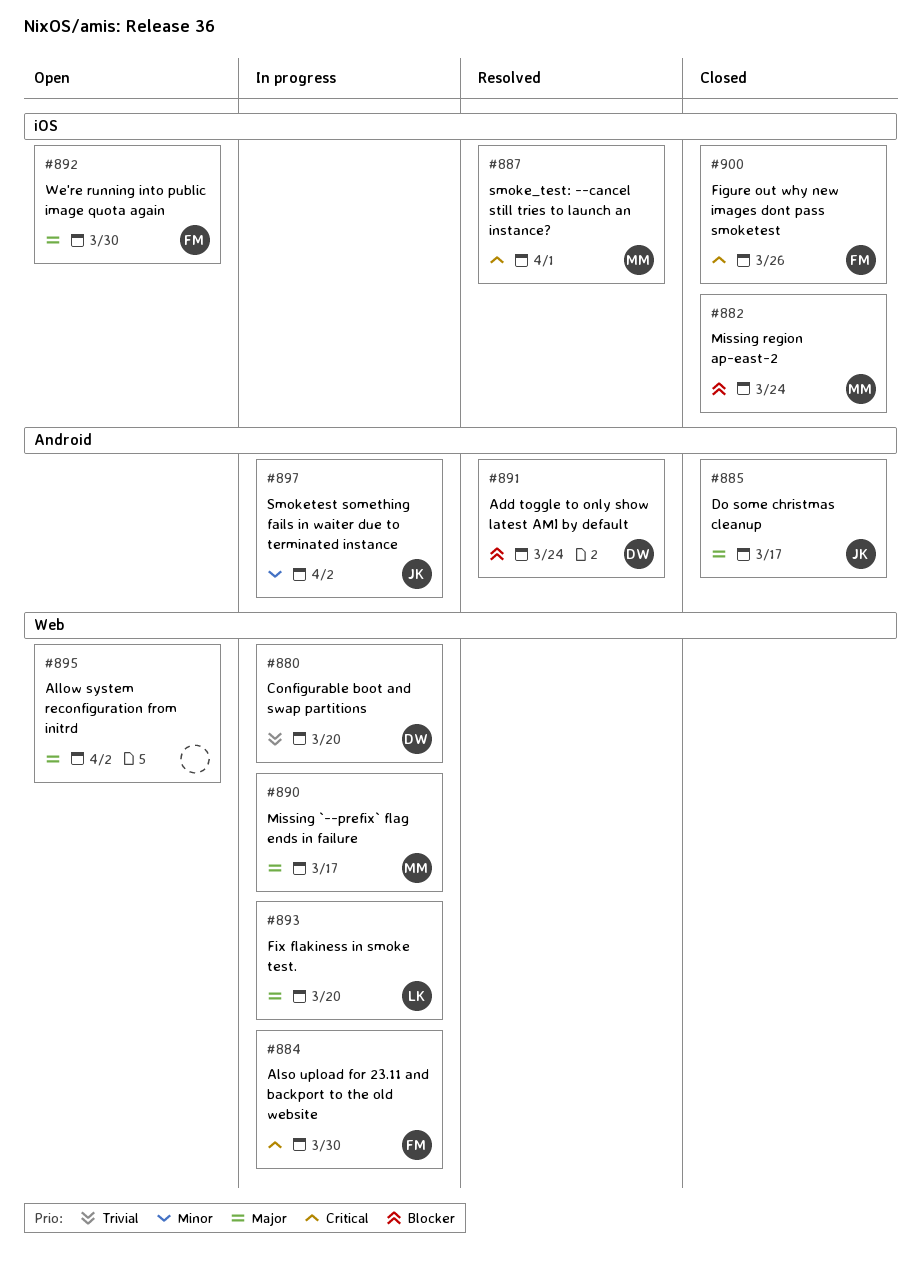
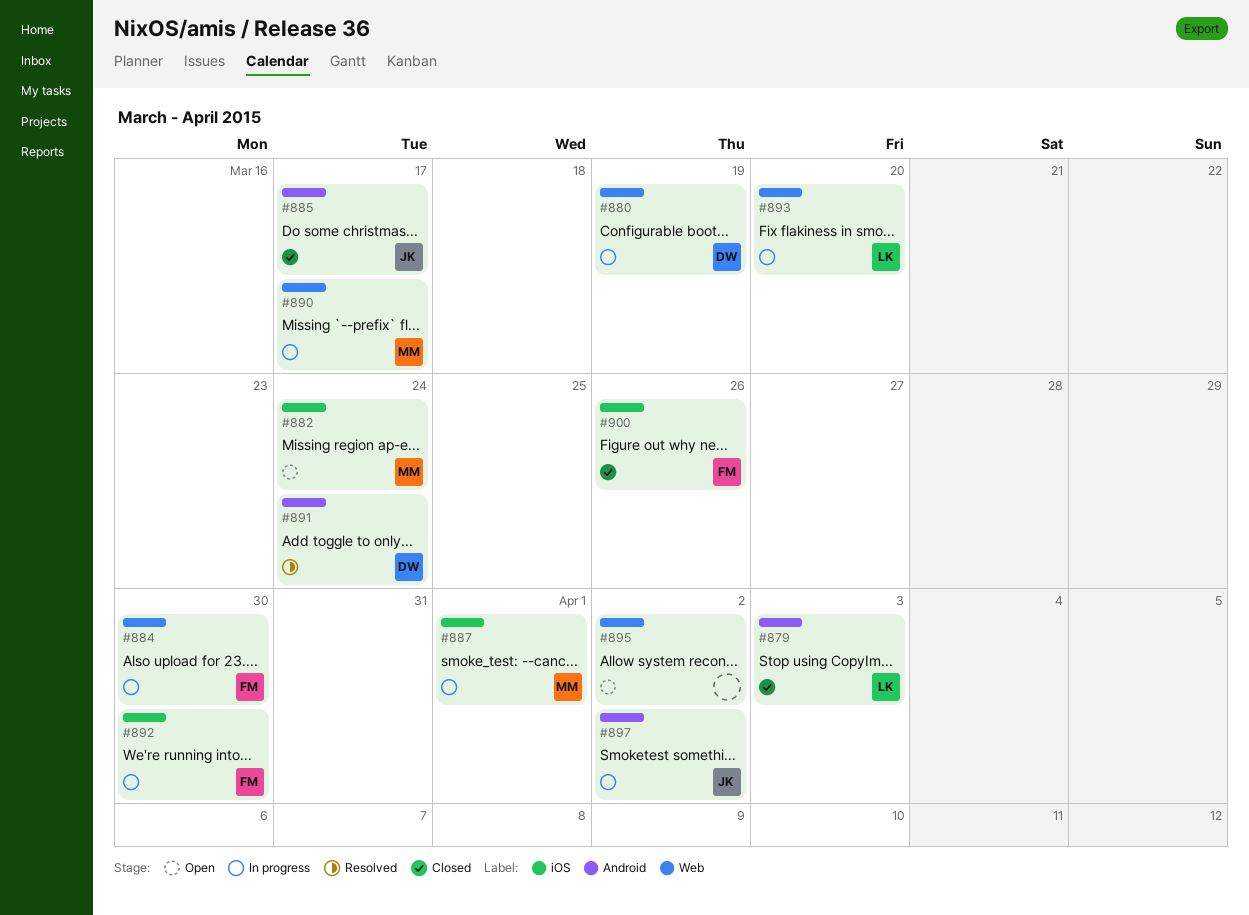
#879: none -> present
#880, due: Mar 20 -> Mar 19
#882, status: Closed -> Open
#887, status: Resolved -> In progress
#892, status: Open -> In progress

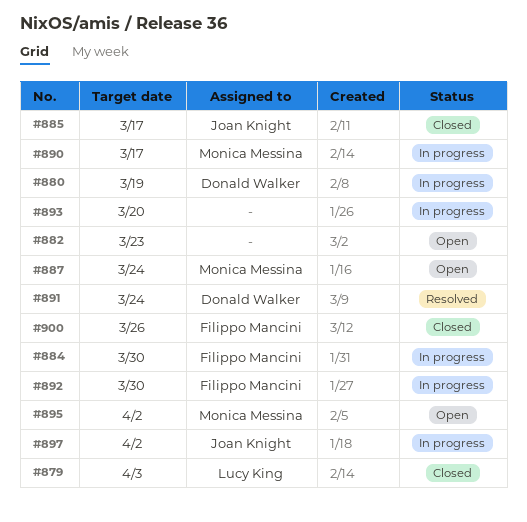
#882, owner: Monica Messina -> none
#882, due: Mar 24 -> Mar 23
#887, status: In progress -> Open
#887, due: Apr 1 -> Mar 24
#893, owner: Lucy King -> none
#895, owner: none -> Monica Messina

